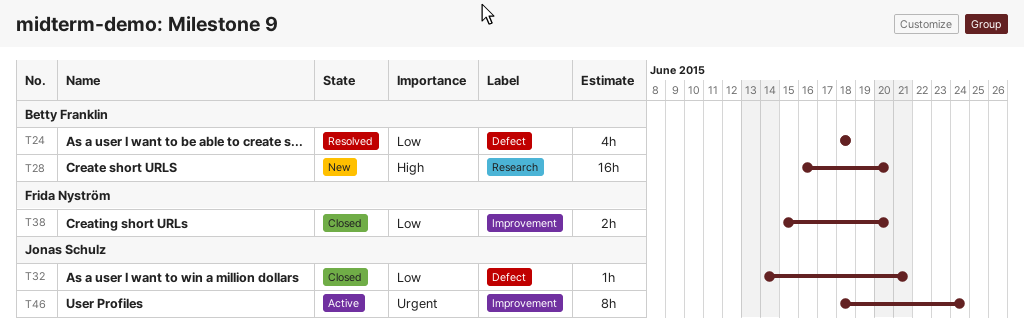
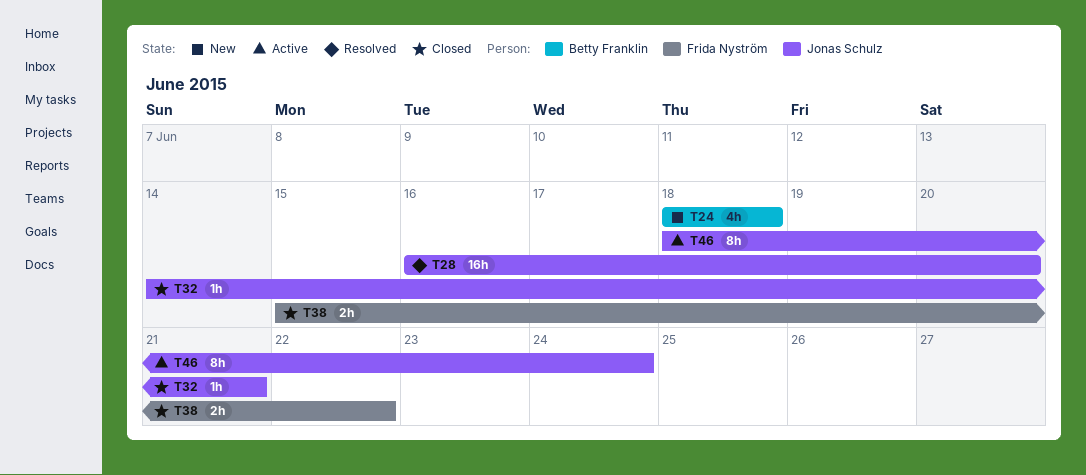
T24, status: Resolved -> New
T28, status: New -> Resolved
T28, owner: Betty Franklin -> Jonas Schulz
T38, due: Jun 20 -> Jun 22

